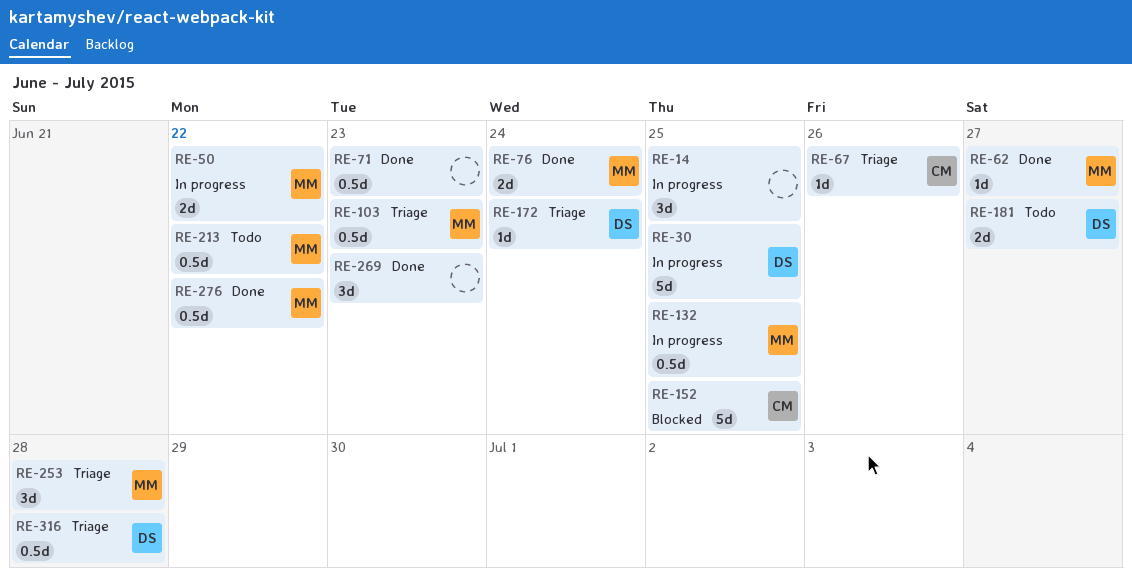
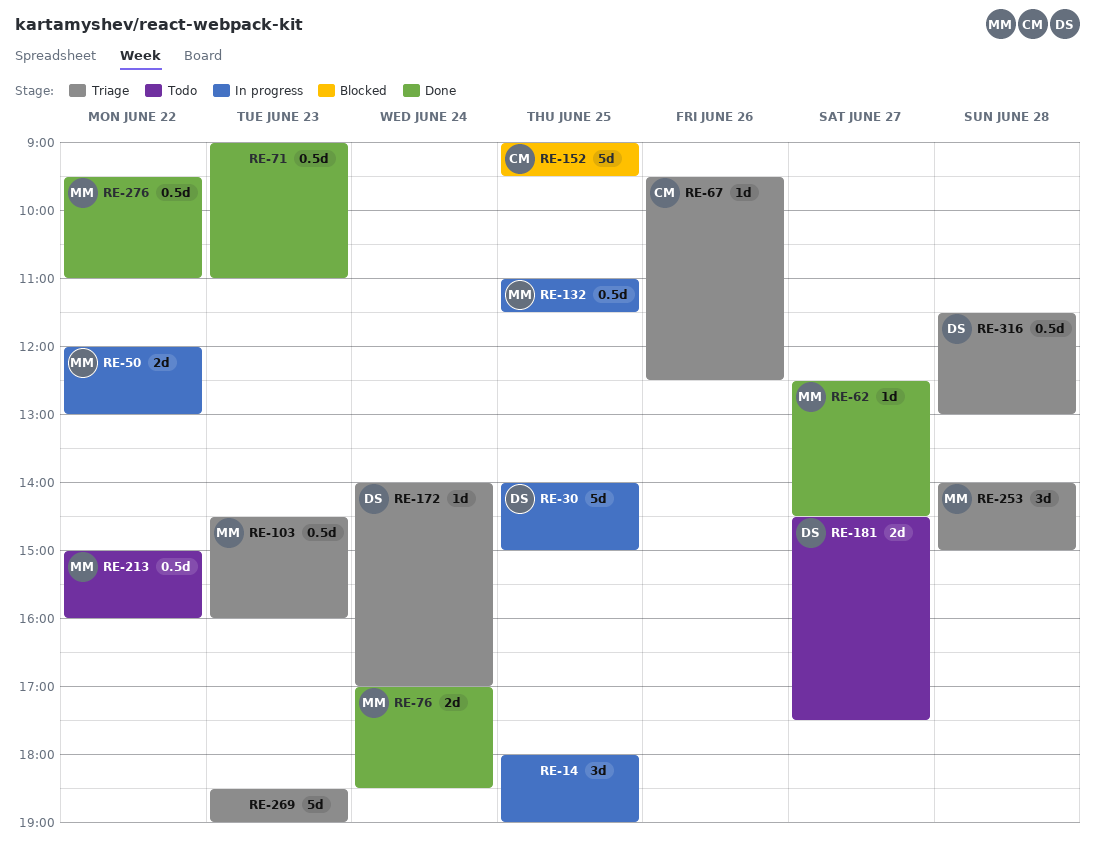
RE-269, status: Done -> Triage
RE-269, estimate: 3d -> 5d

